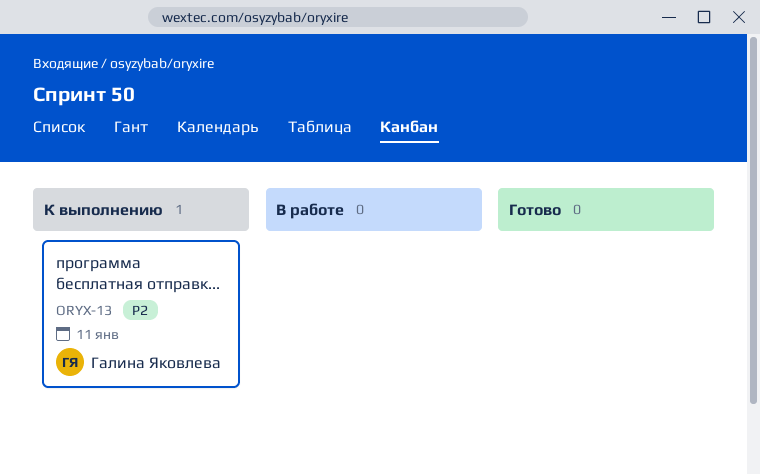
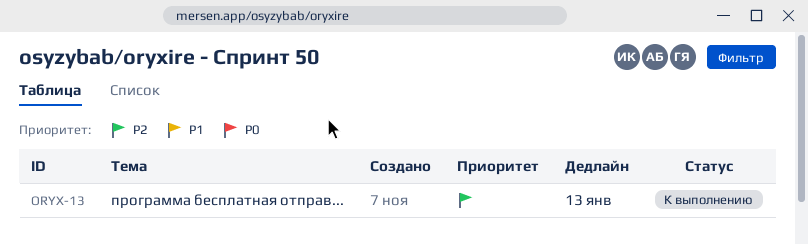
ORYX-13, due: Jan 11 -> Jan 13

